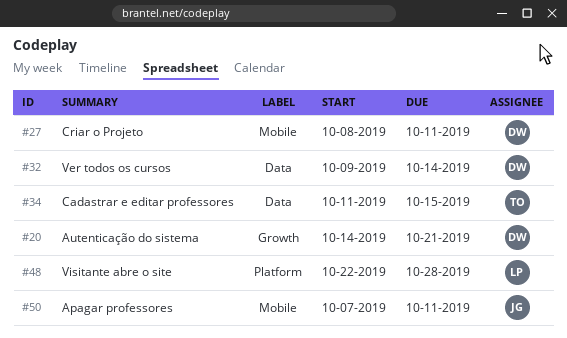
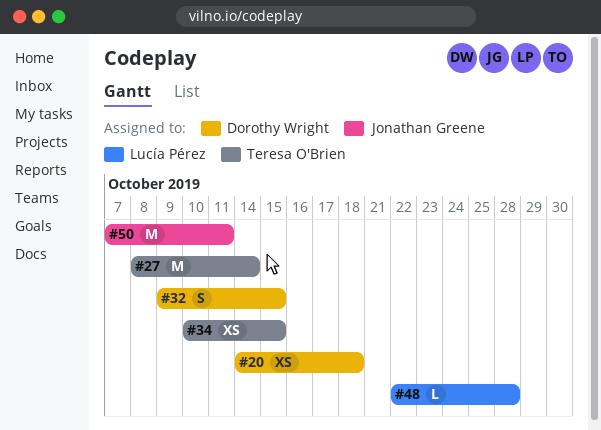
#20, due: Oct 21 -> Oct 18
#27, owner: Dorothy Wright -> Teresa O'Brien
#27, due: Oct 11 -> Oct 14
#32, due: Oct 14 -> Oct 15
#34, start: Oct 11 -> Oct 10

